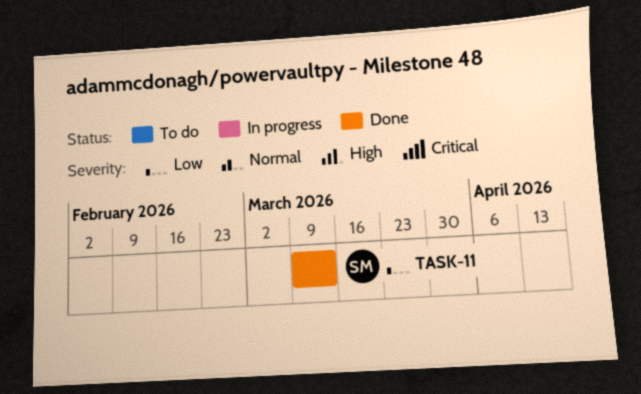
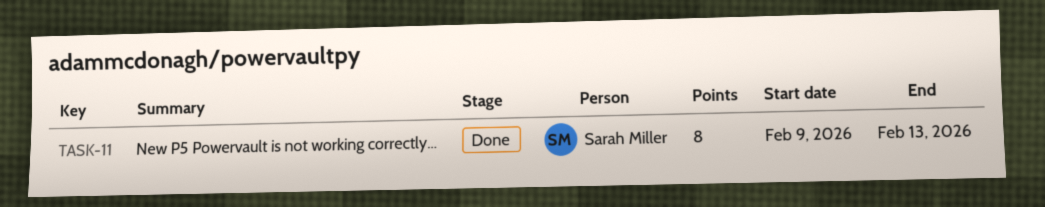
TASK-11, start: Mar 9 -> Feb 9
TASK-11, due: Mar 13 -> Feb 13

